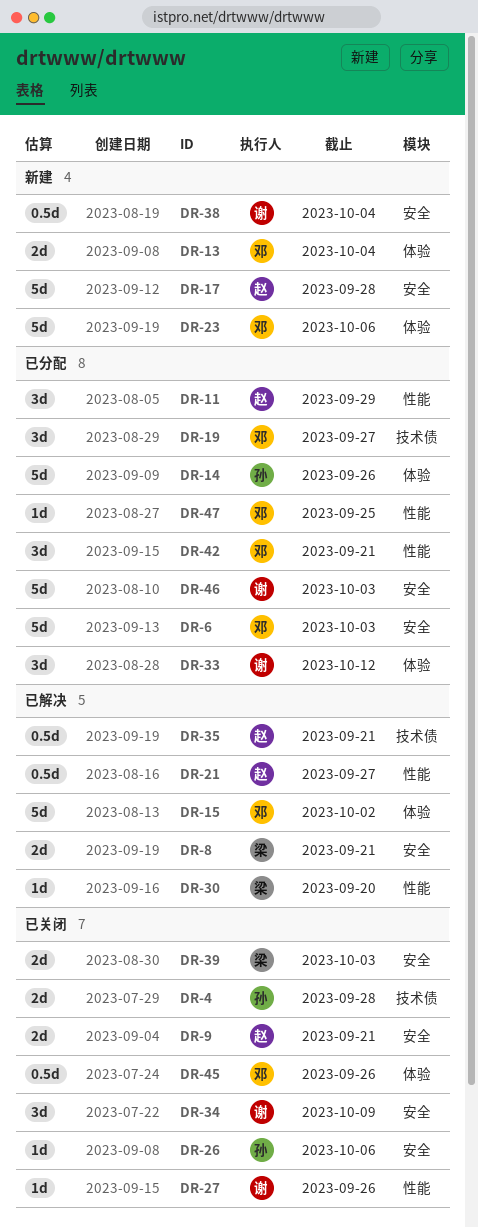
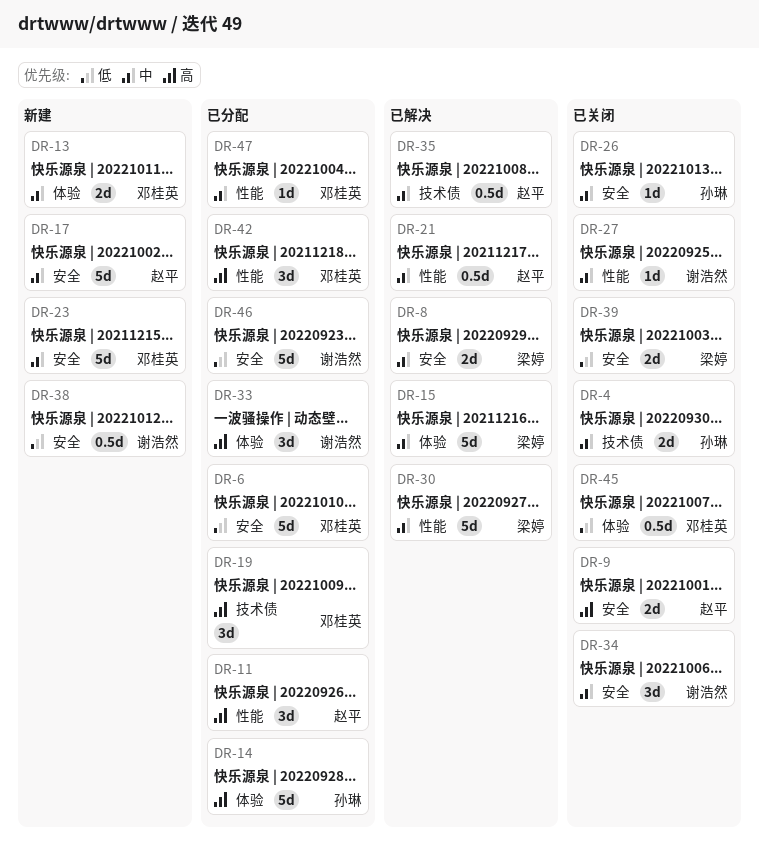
DR-15, owner: 邓桂英 -> 梁婷
DR-23, label: 体验 -> 安全
DR-30, estimate: 1d -> 5d

